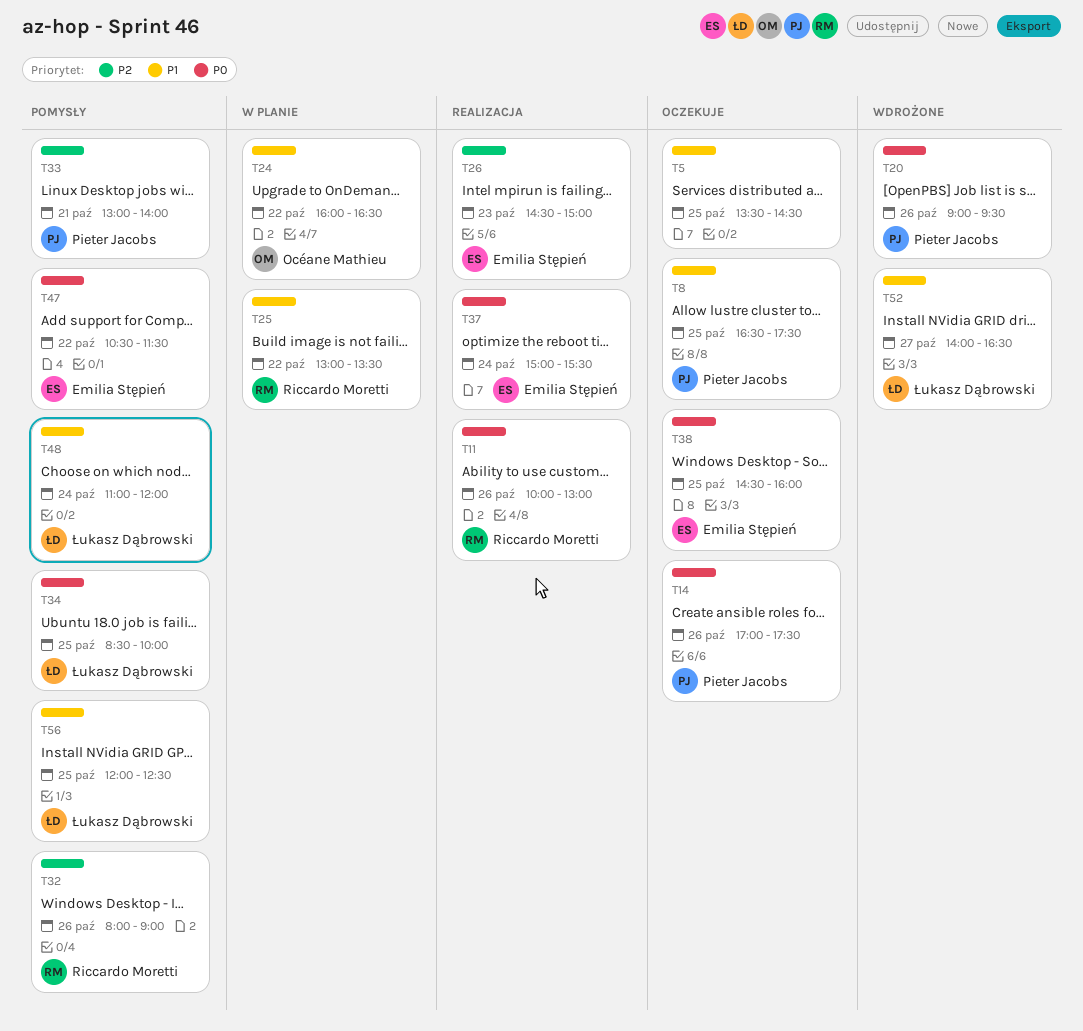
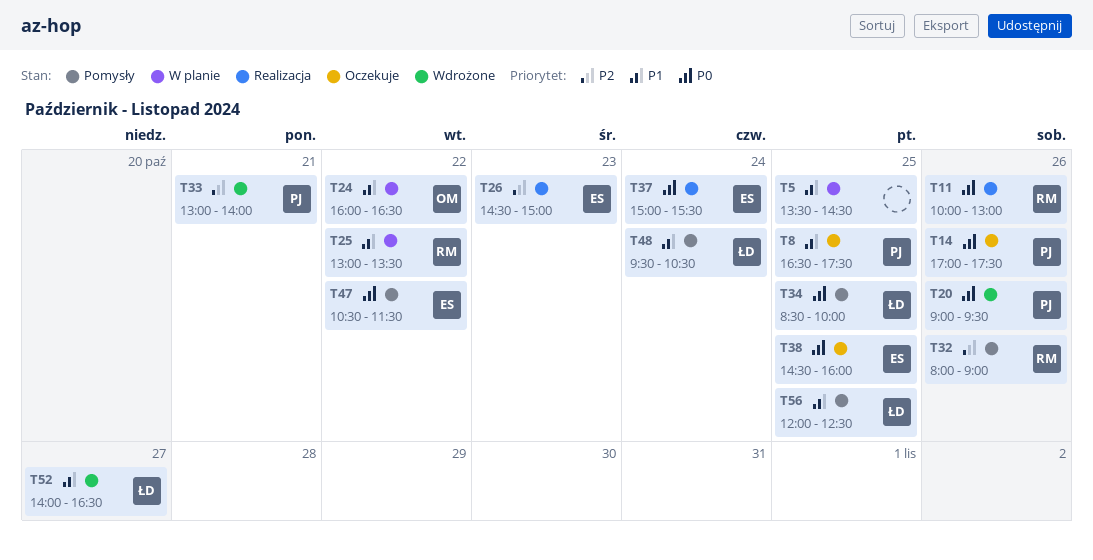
T5, status: Oczekuje -> W planie
T33, status: Pomysły -> Wdrożone
T48, begins: 11:00 -> 09:30
T48, ends: 12:00 -> 10:30

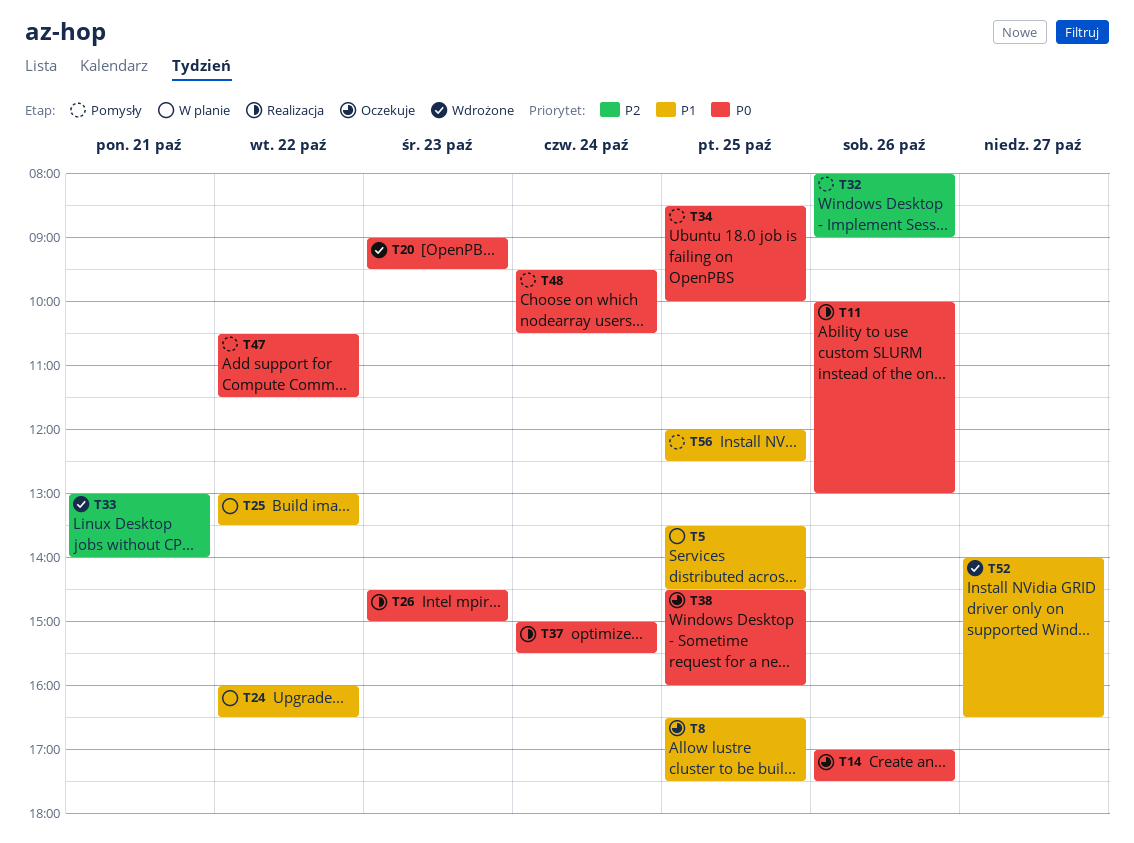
T20, day: Oct 26 -> Oct 23
T26, priority: P2 -> P0
T48, priority: P1 -> P0

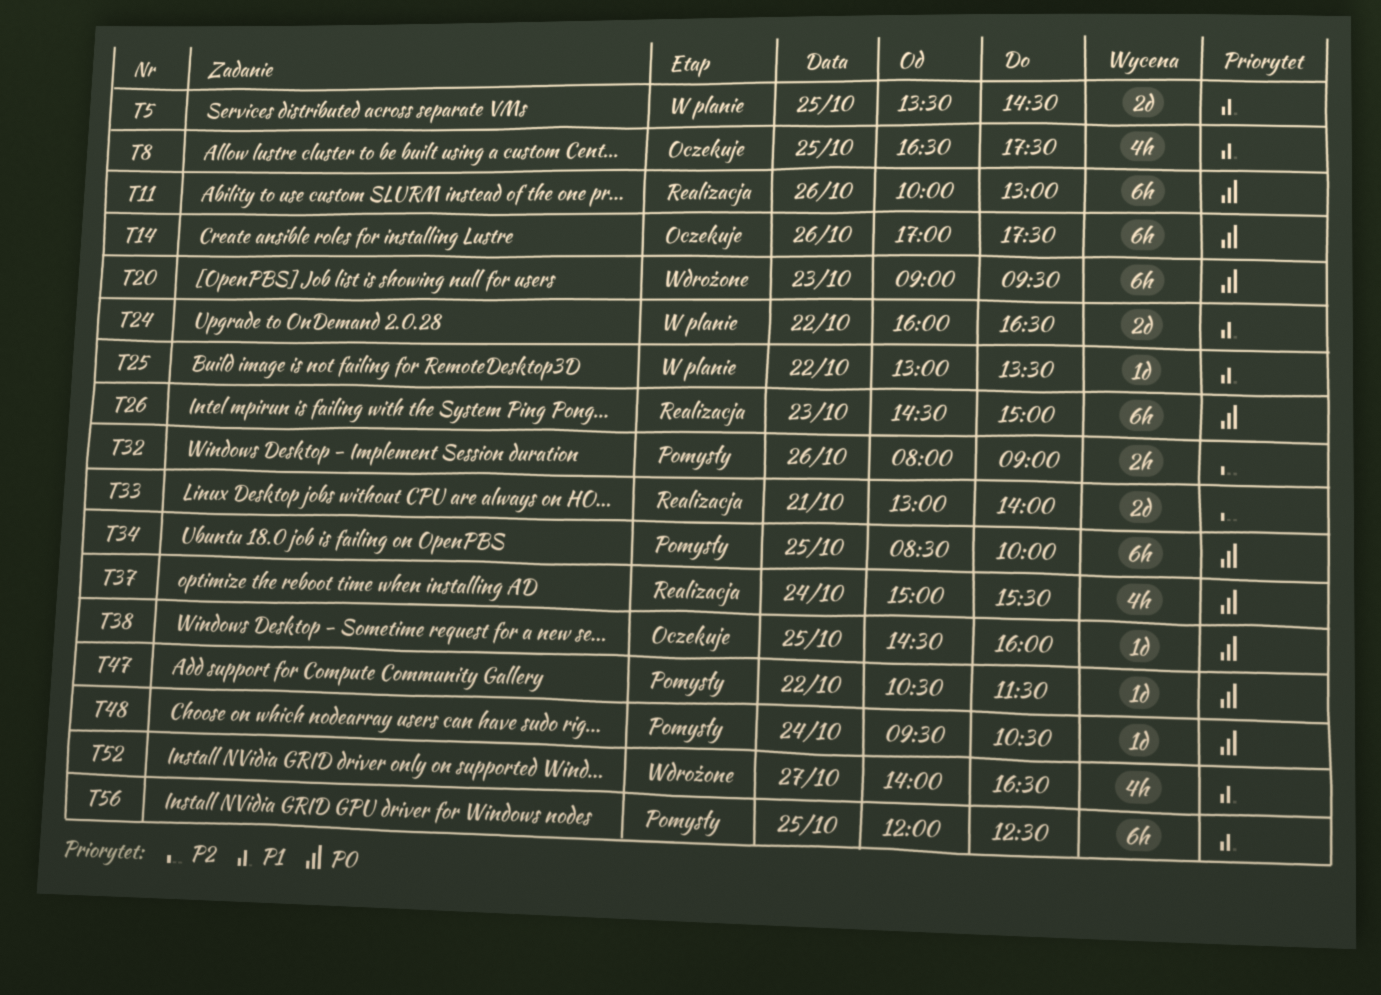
T33, status: Wdrożone -> Realizacja

